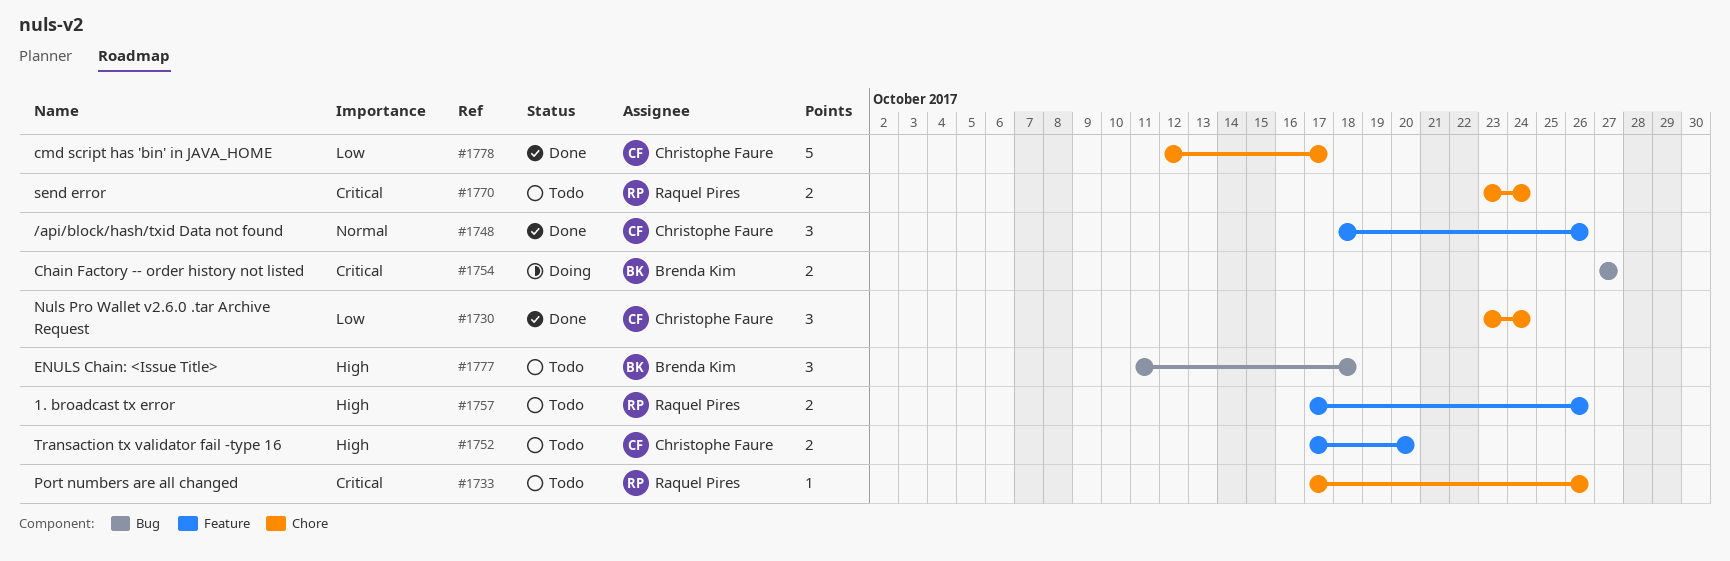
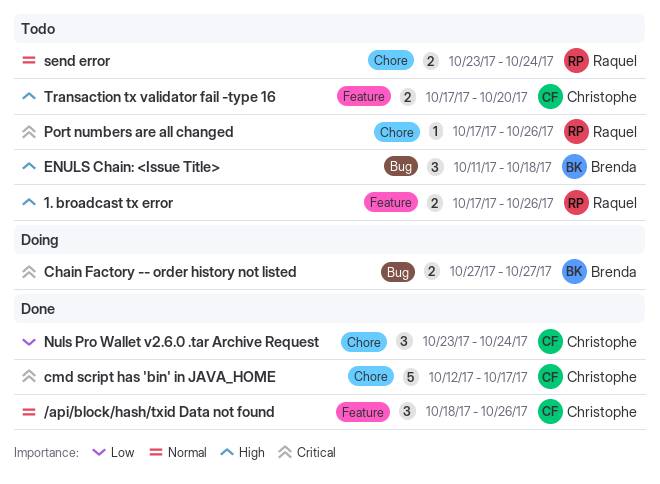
cmd script has 'bin' in JAVA_HOME, priority: Low -> Critical
send error, priority: Critical -> Normal

